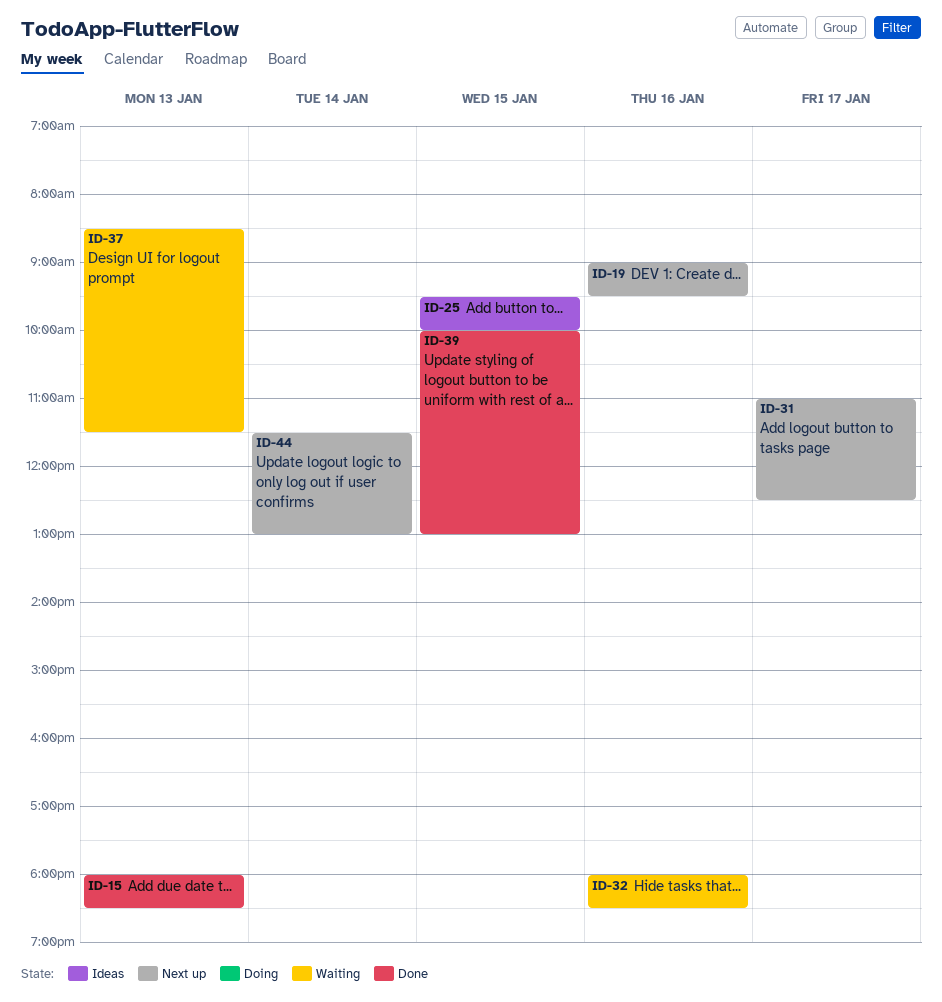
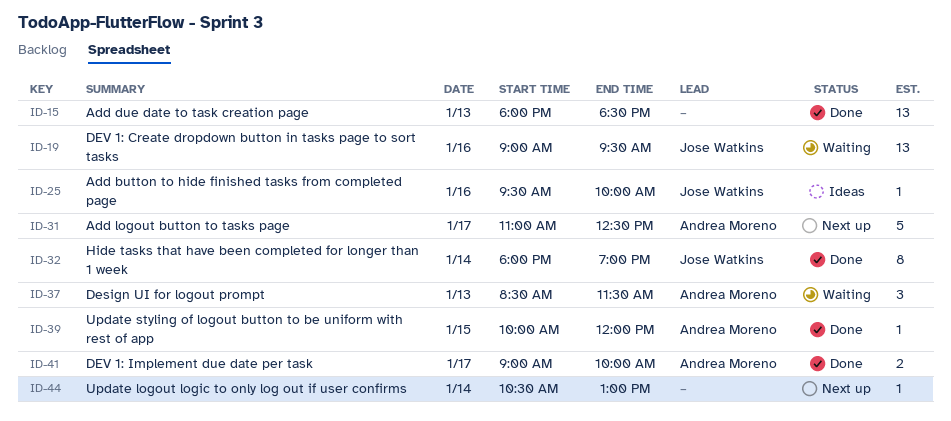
ID-19, status: Next up -> Waiting
ID-25, day: Jan 15 -> Jan 16
ID-32, status: Waiting -> Done
ID-32, day: Jan 16 -> Jan 14
ID-32, ends: 18:30 -> 19:00
ID-39, ends: 13:00 -> 12:00
ID-41: none -> present
ID-44, begins: 11:30 -> 10:30

